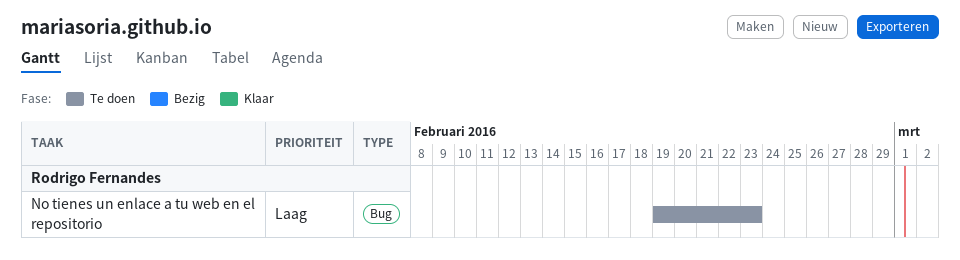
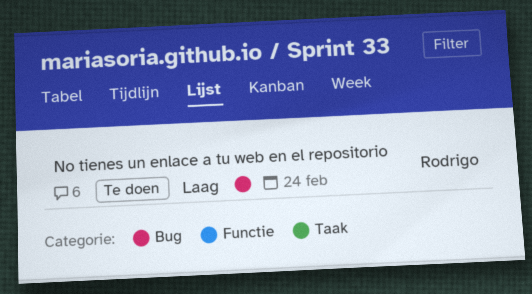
No tienes un enlace a tu web en el repositorio, due: Feb 23 -> Feb 24

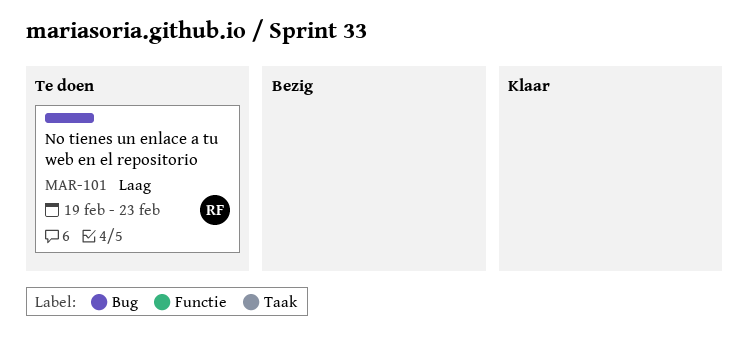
No tienes un enlace a tu web en el repositorio, due: Feb 24 -> Feb 23

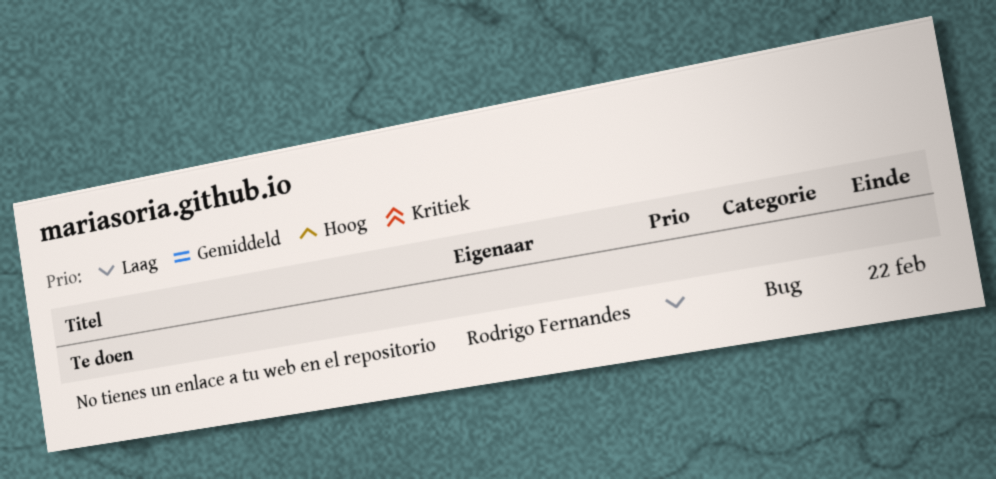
No tienes un enlace a tu web en el repositorio, due: Feb 23 -> Feb 22

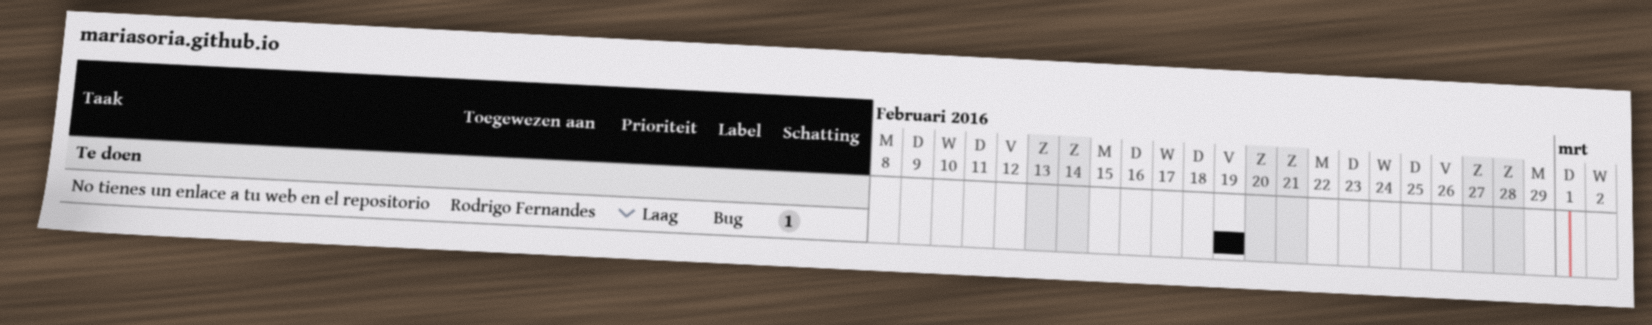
No tienes un enlace a tu web en el repositorio, due: Feb 22 -> Feb 19

